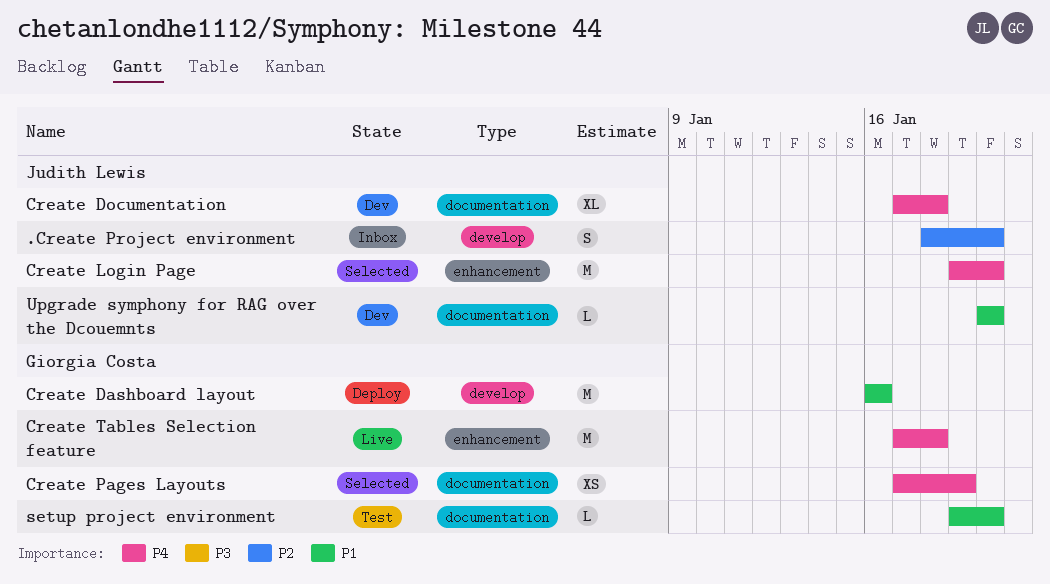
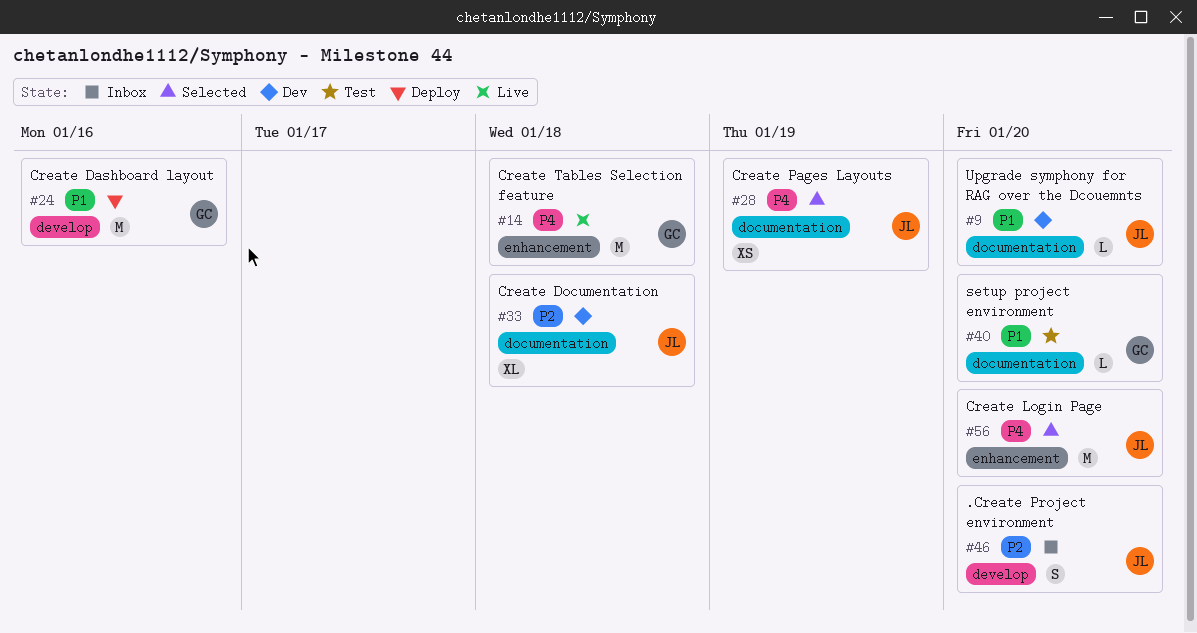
Create Documentation, priority: P4 -> P2
Create Pages Layouts, owner: Giorgia Costa -> Judith Lewis

